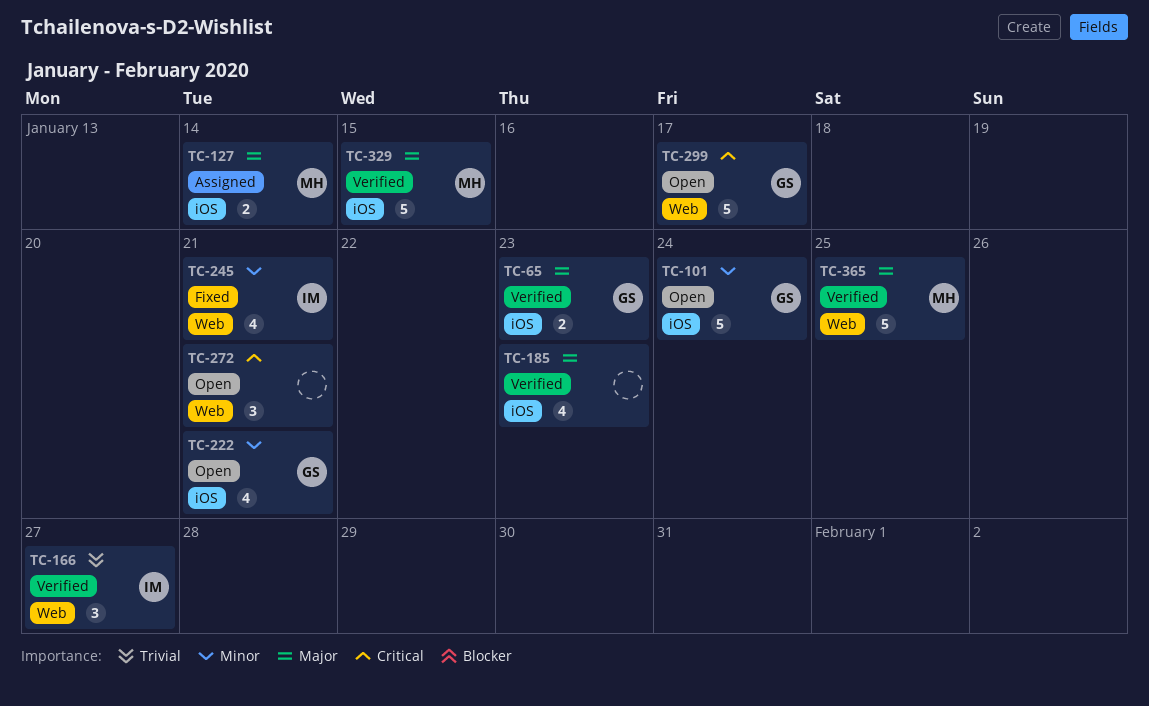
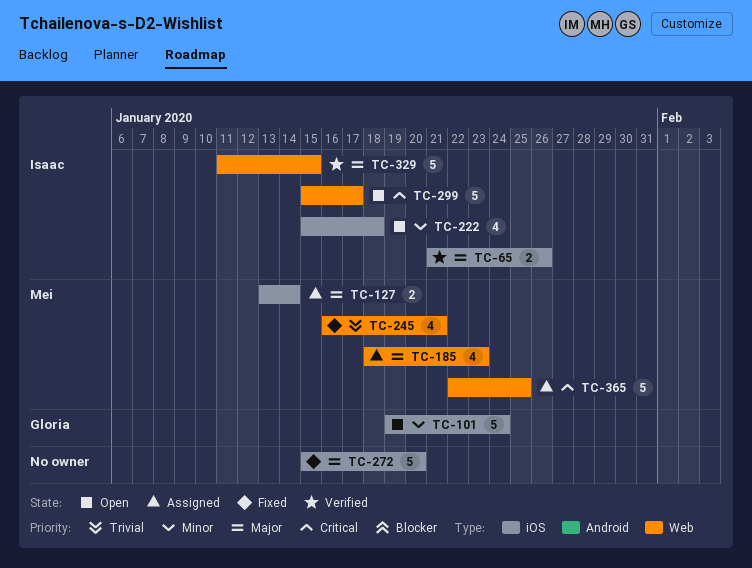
TC-65, owner: Gloria -> Isaac
TC-65, due: Jan 23 -> Jan 26
TC-166: present -> none
TC-185, status: Verified -> Assigned
TC-185, owner: none -> Mei
TC-185, label: iOS -> Web
TC-222, owner: Gloria -> Isaac
TC-222, due: Jan 21 -> Jan 18
TC-245, owner: Isaac -> Mei
TC-245, priority: Minor -> Trivial
TC-272, status: Open -> Fixed
TC-272, priority: Critical -> Major
TC-272, label: Web -> iOS
TC-272, estimate: 3 -> 5
TC-272, due: Jan 21 -> Jan 20
TC-299, owner: Gloria -> Isaac
TC-329, owner: Mei -> Isaac
TC-329, label: iOS -> Web
TC-365, status: Verified -> Assigned
TC-365, priority: Major -> Critical

